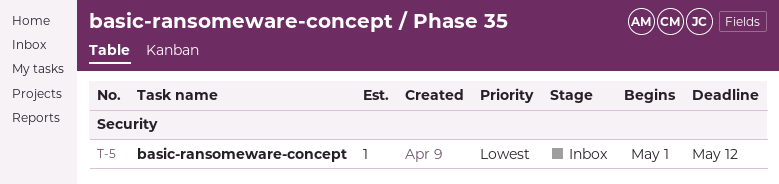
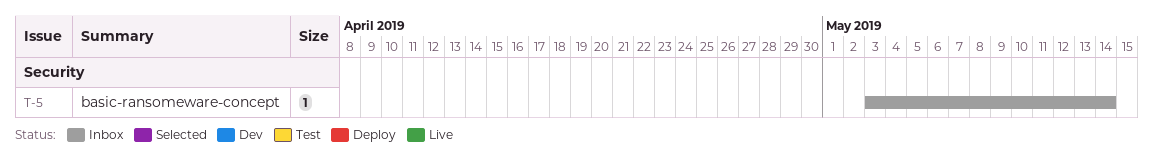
T-5, start: May 1 -> May 3
T-5, due: May 12 -> May 14

